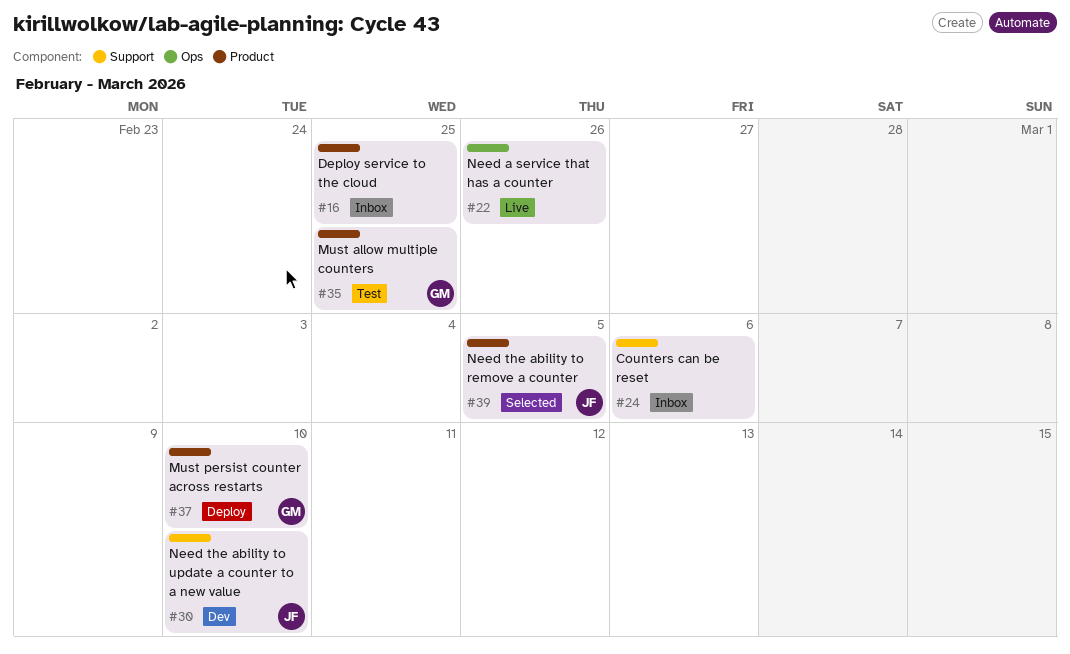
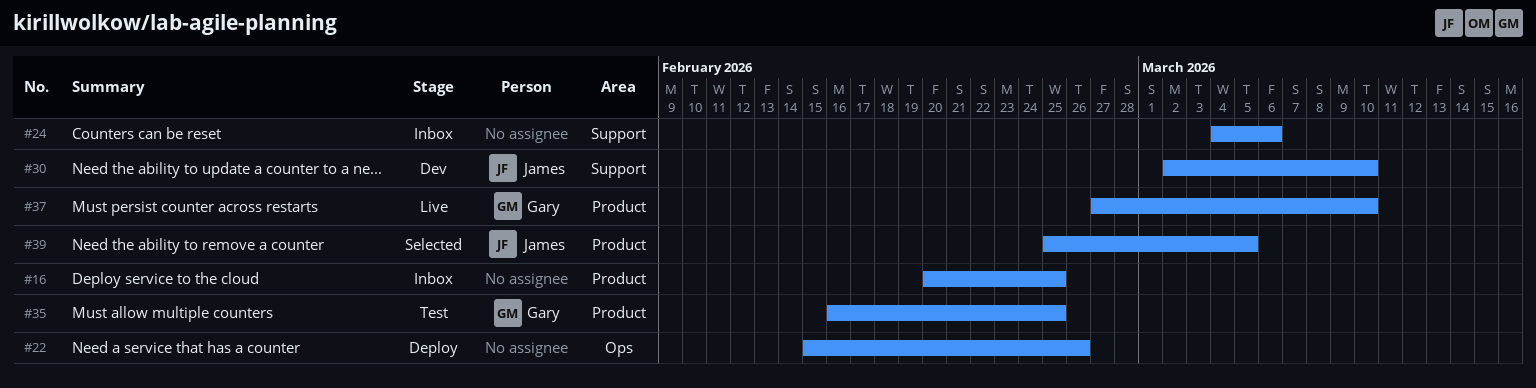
#22, status: Live -> Deploy
#37, status: Deploy -> Live

